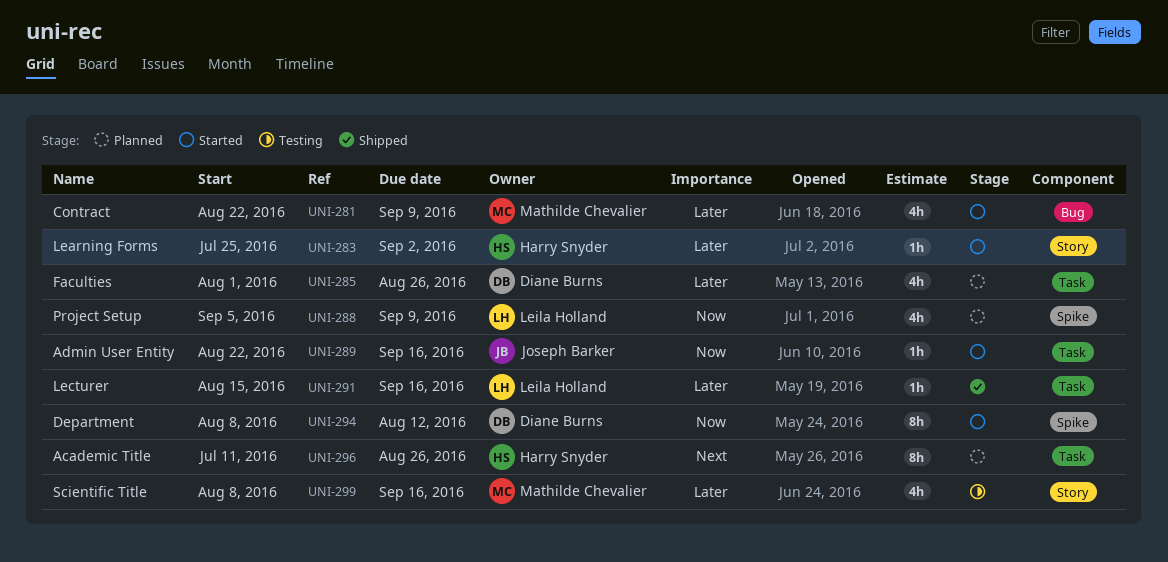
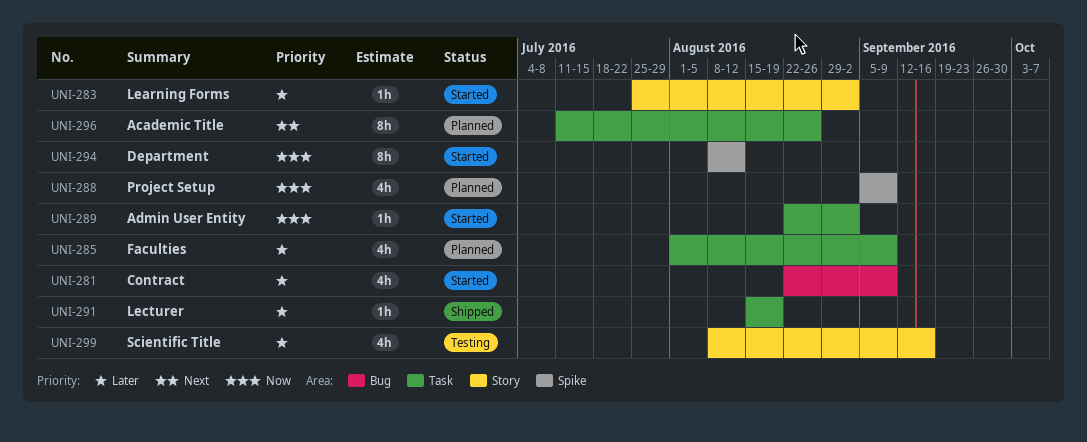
UNI-285, due: Aug 26 -> Sep 9
UNI-289, due: Sep 16 -> Sep 2
UNI-291, due: Sep 16 -> Aug 19

